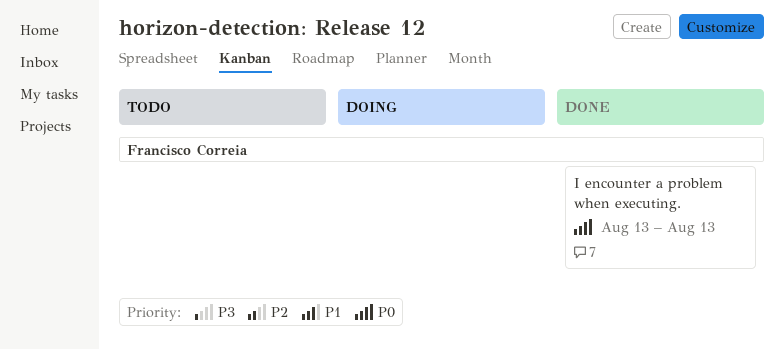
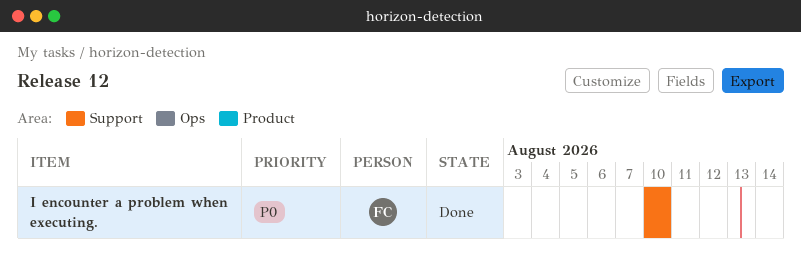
I encounter a problem when executing., start: Aug 13 -> Aug 10
I encounter a problem when executing., due: Aug 13 -> Aug 10

